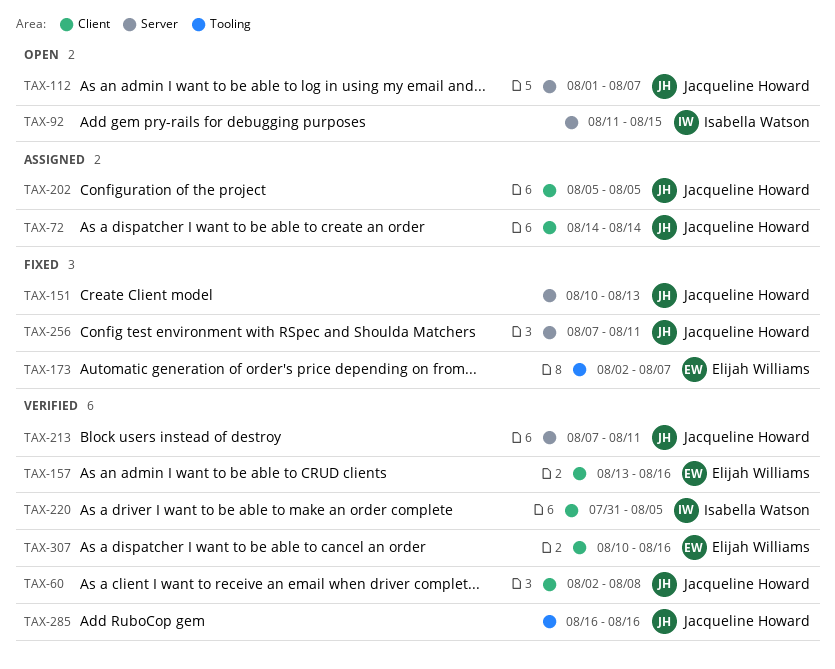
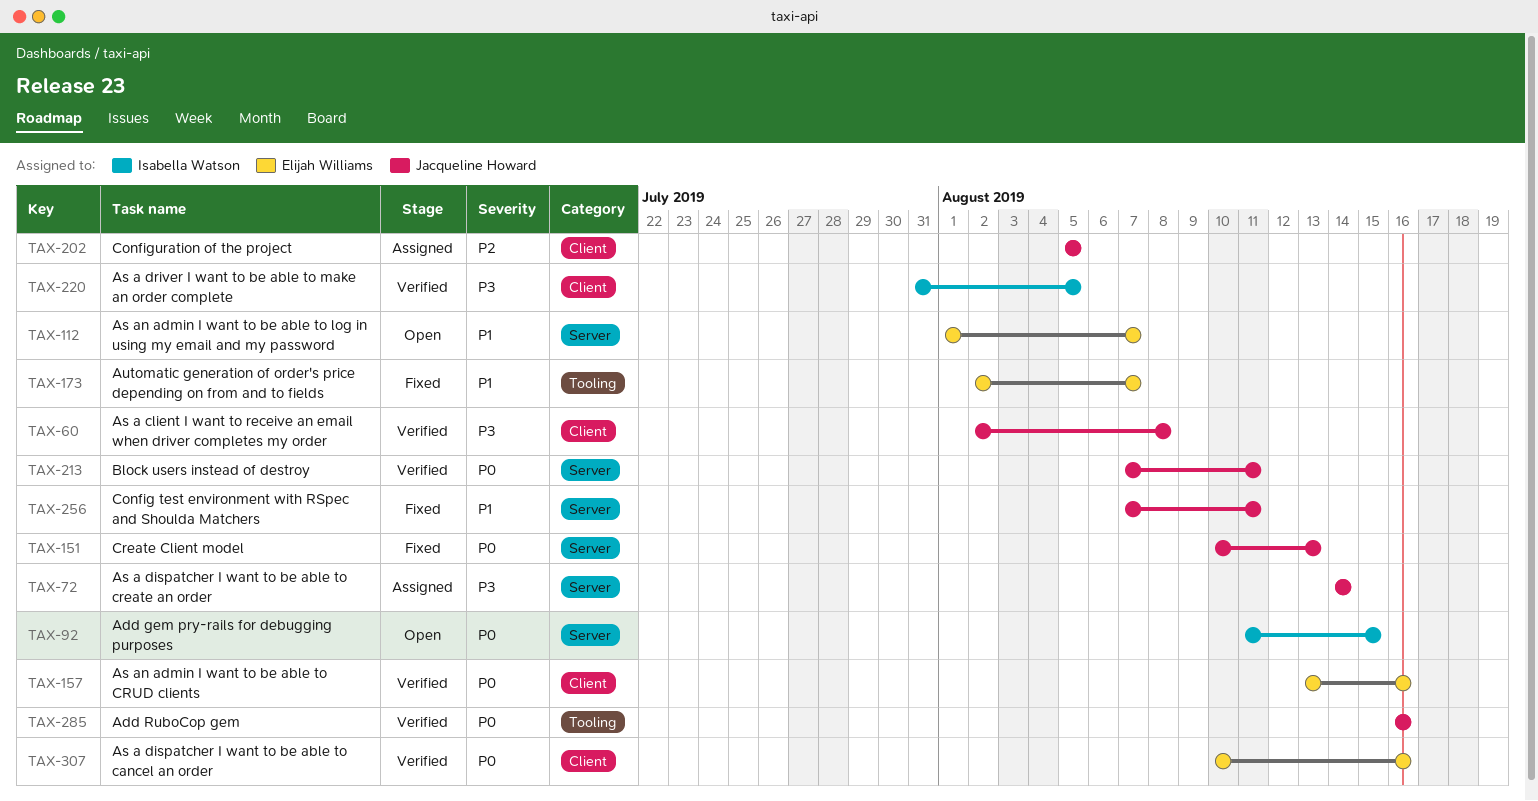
TAX-72, label: Client -> Server
TAX-112, owner: Jacqueline Howard -> Elijah Williams

